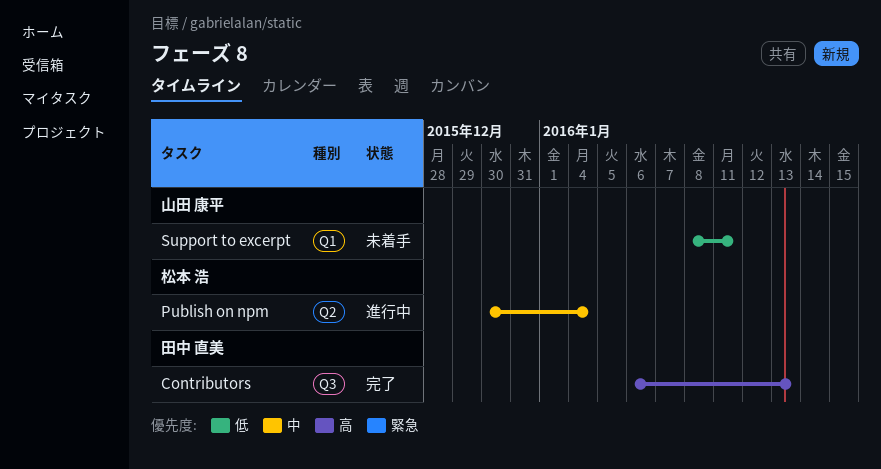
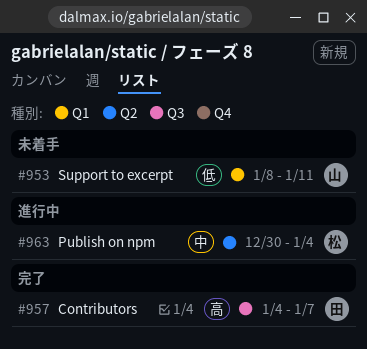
Contributors, start: Jan 6 -> Jan 4
Contributors, due: Jan 13 -> Jan 7

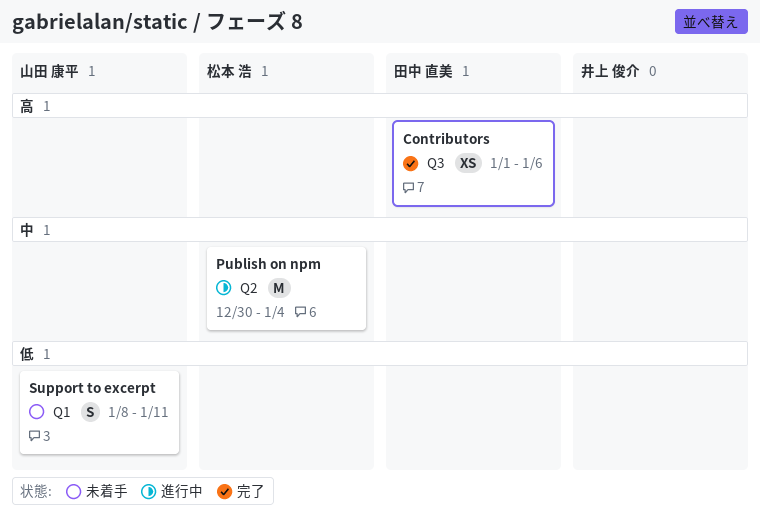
Contributors, start: Jan 4 -> Jan 1
Contributors, due: Jan 7 -> Jan 6

